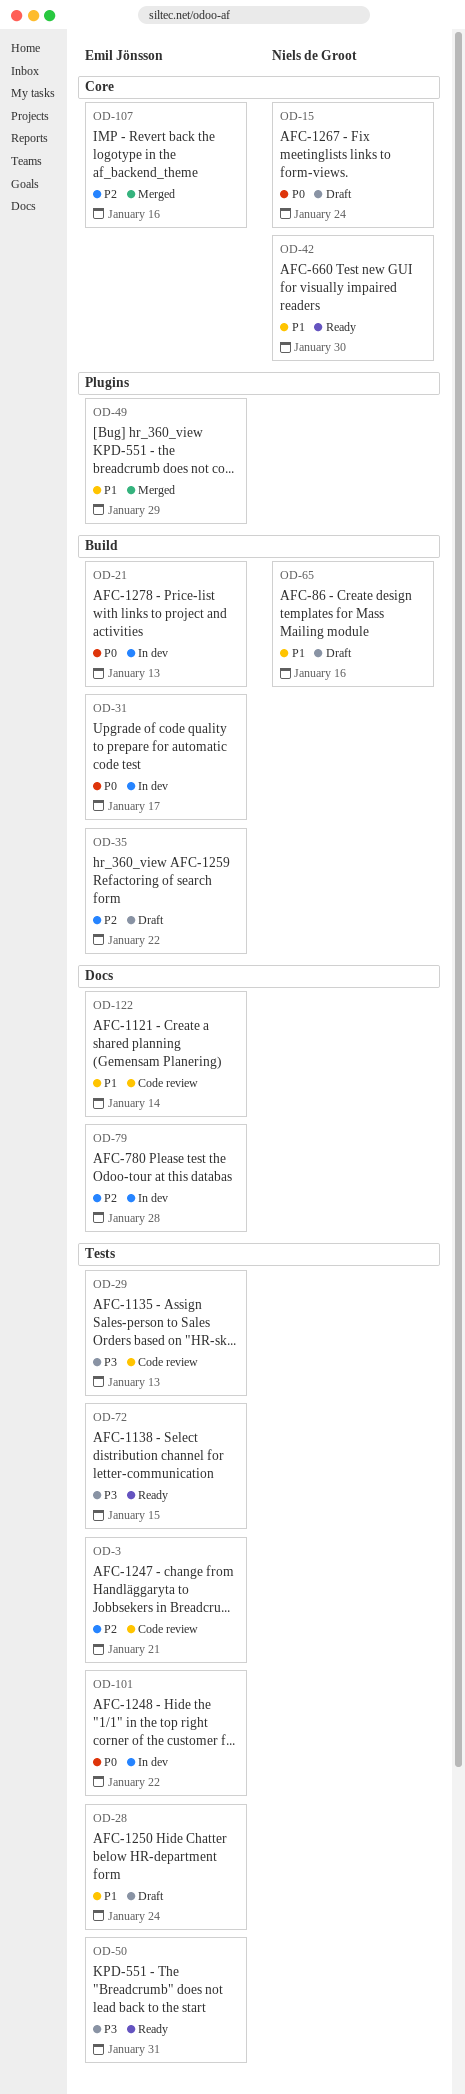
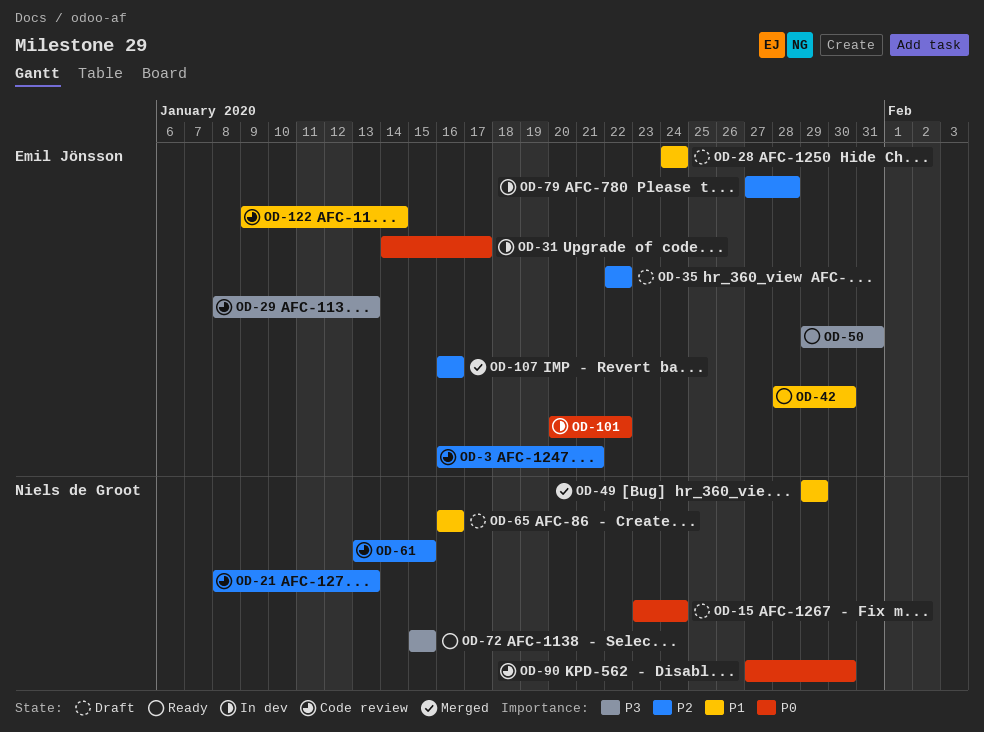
OD-21, status: In dev -> Code review
OD-21, owner: Emil Jönsson -> Niels de Groot
OD-21, priority: P0 -> P2
OD-42, owner: Niels de Groot -> Emil Jönsson
OD-49, owner: Emil Jönsson -> Niels de Groot
OD-61: none -> present
OD-72, owner: Emil Jönsson -> Niels de Groot
OD-90: none -> present

